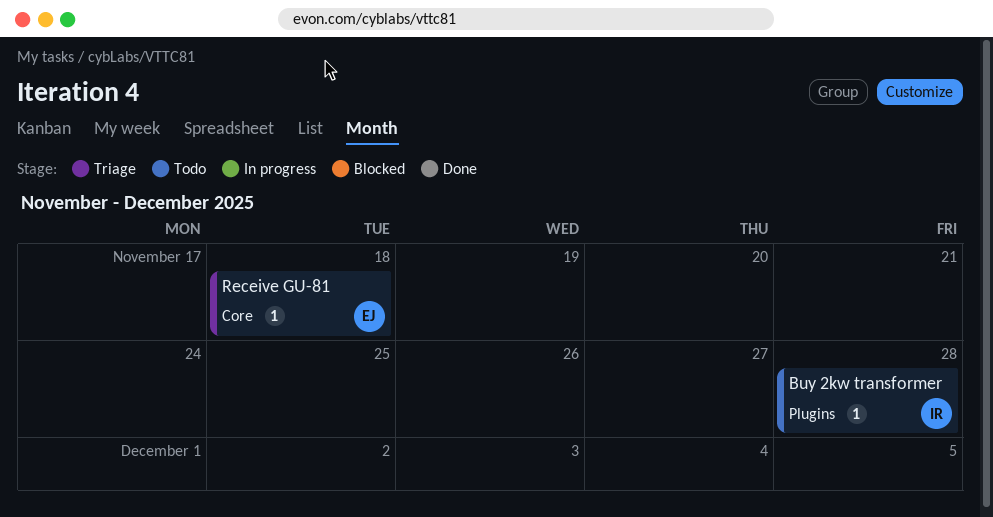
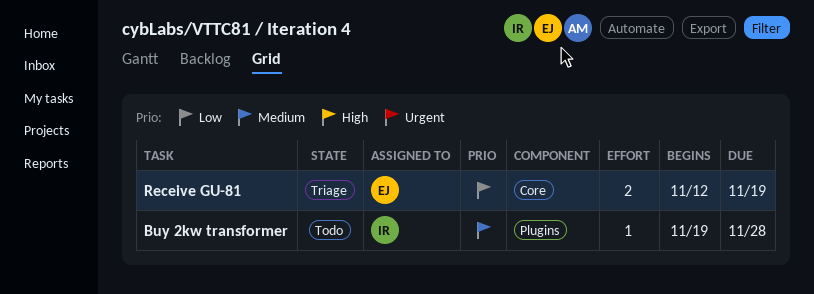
Receive GU-81, estimate: 1 -> 2
Receive GU-81, due: Nov 18 -> Nov 19

